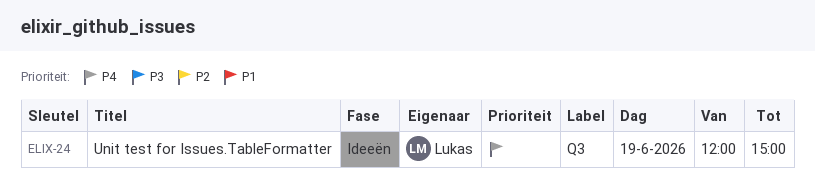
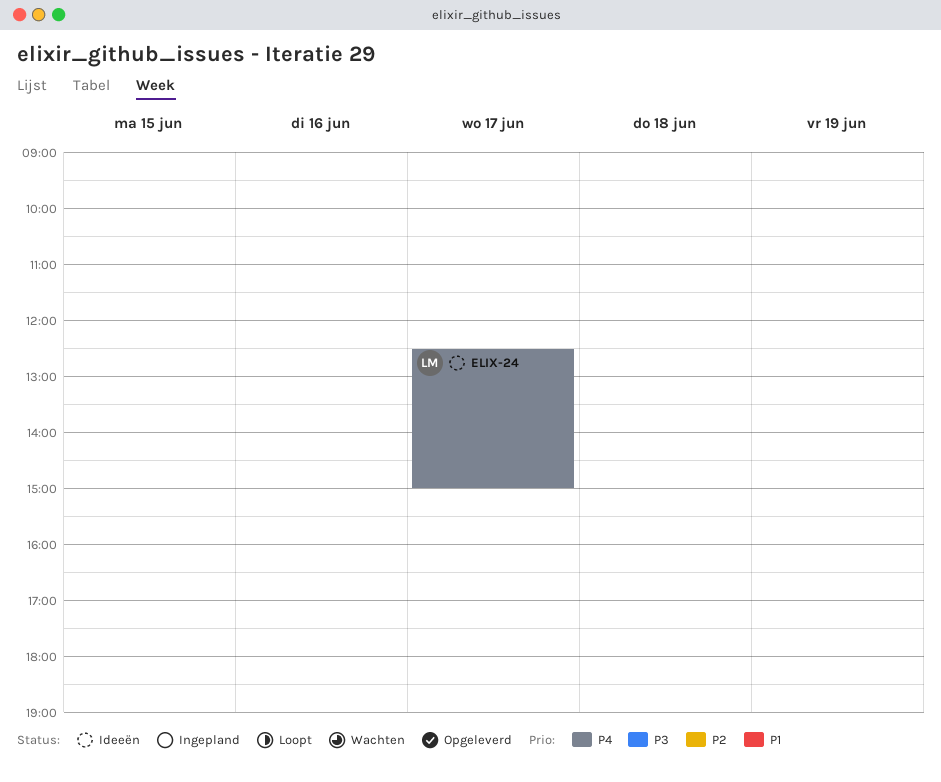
ELIX-24, day: Jun 19 -> Jun 17
ELIX-24, begins: 12:00 -> 12:30

